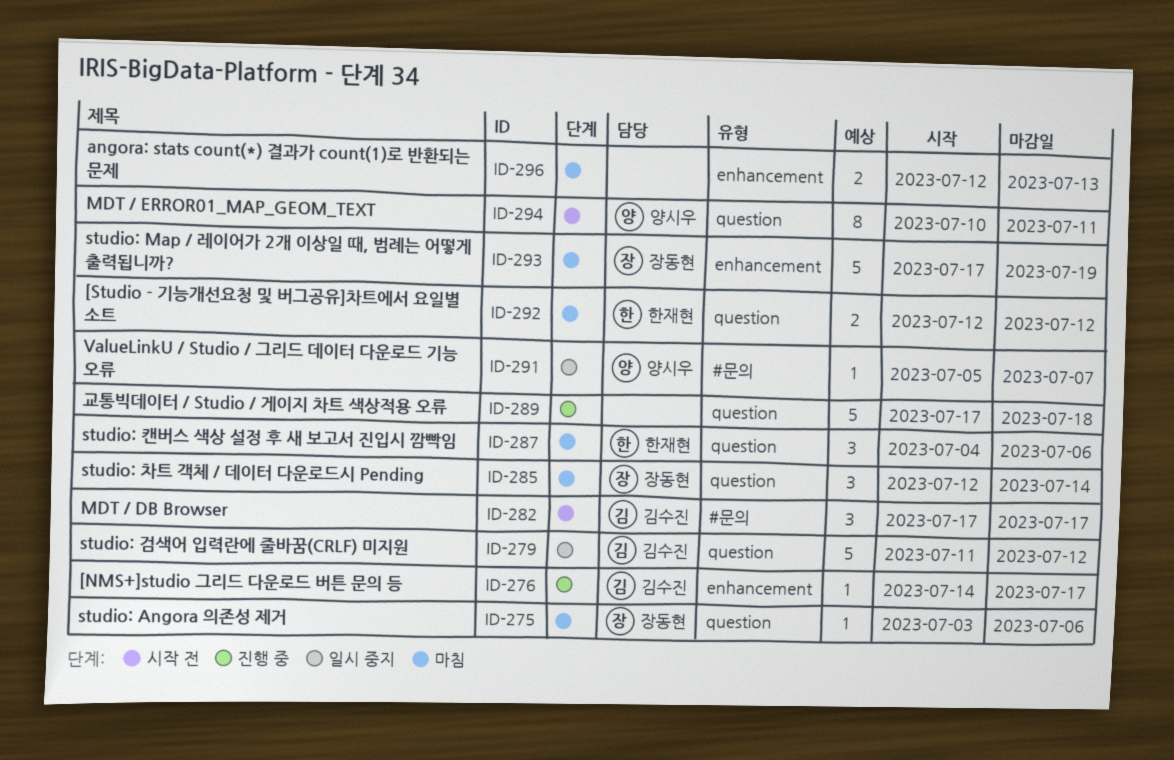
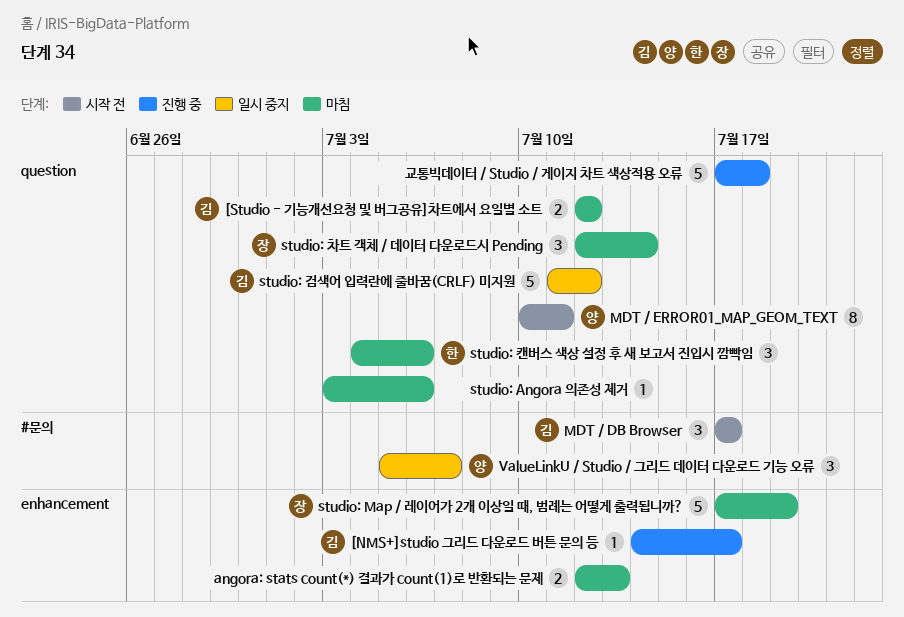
[Studio - 기능개선요청 및 버그공유]차트에서 요일별 소트, owner: 한재현 -> 김수진
studio: Angora 의존성 제거, owner: 장동현 -> none
ValueLinkU / Studio / 그리드 데이터 다운로드 기능 오류, estimate: 1 -> 3

